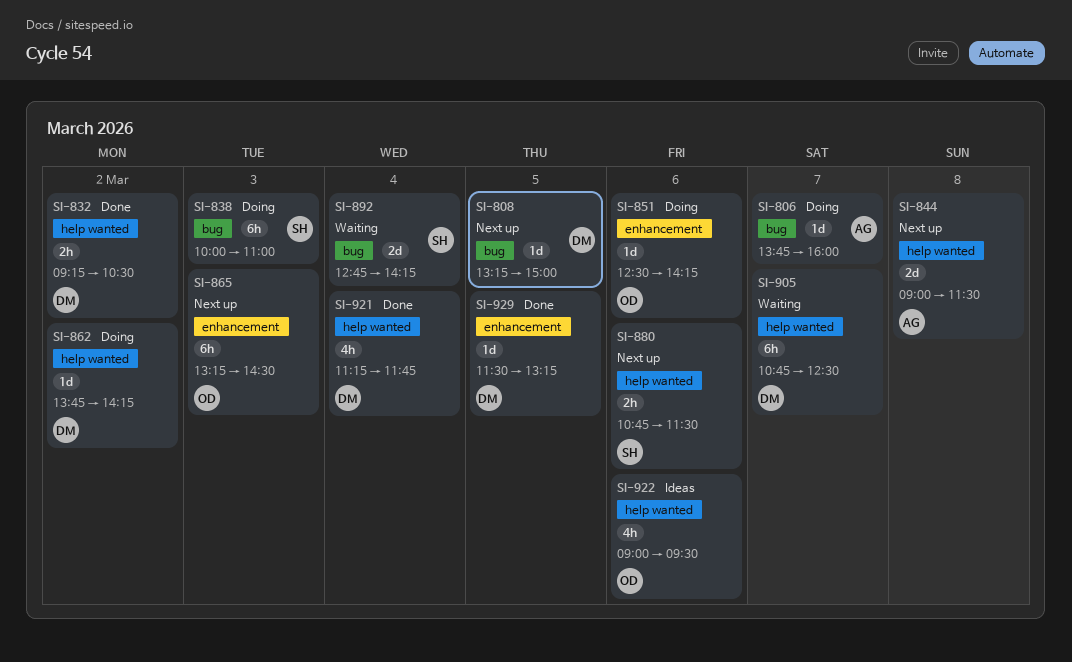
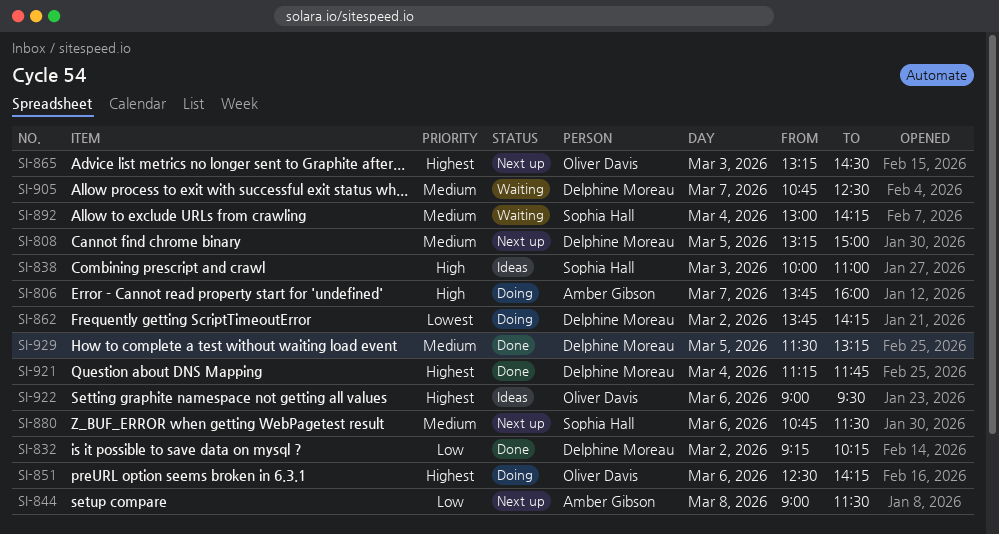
SI-832, ends: 10:30 -> 10:15
SI-838, status: Doing -> Ideas
SI-892, begins: 12:45 -> 13:00

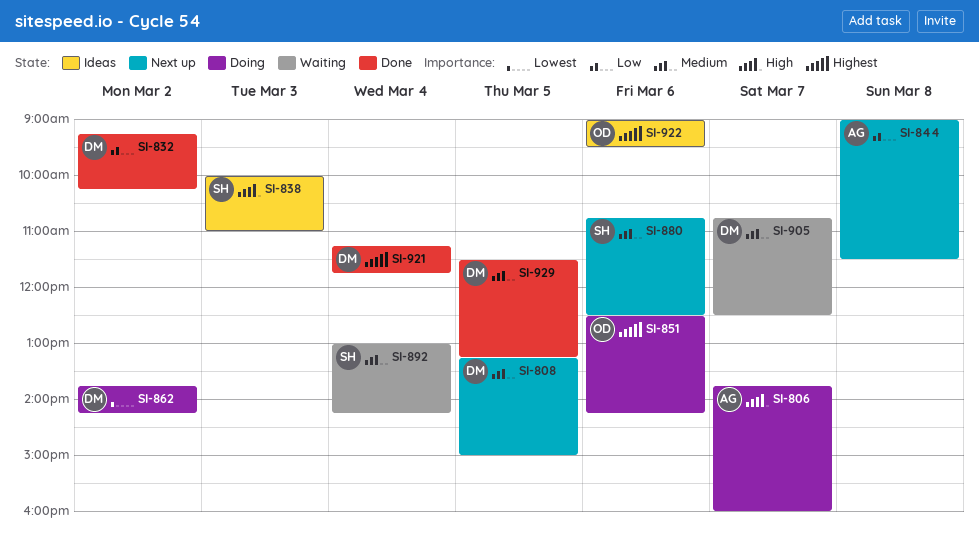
SI-865: present -> none
SI-880, ends: 11:30 -> 12:30

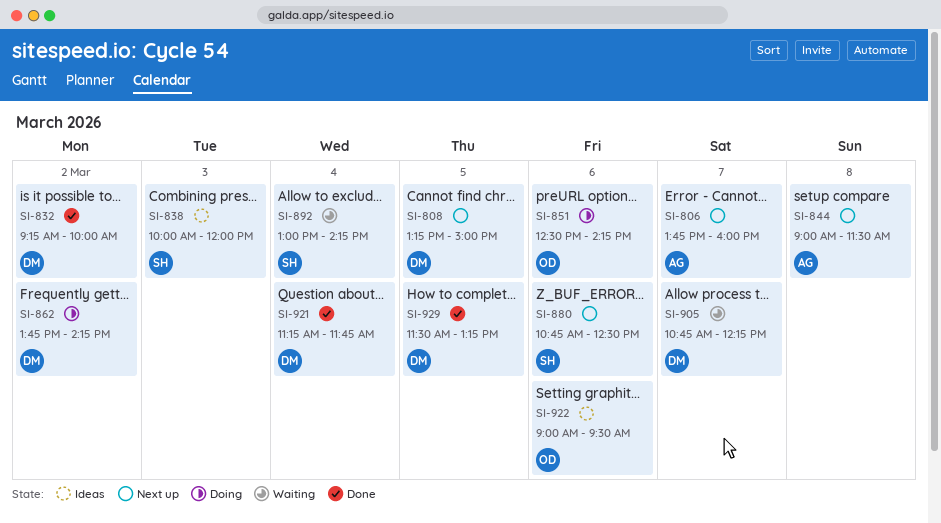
SI-806, status: Doing -> Next up
SI-832, ends: 10:15 -> 10:00
SI-838, ends: 11:00 -> 12:00
SI-905, ends: 12:30 -> 12:15

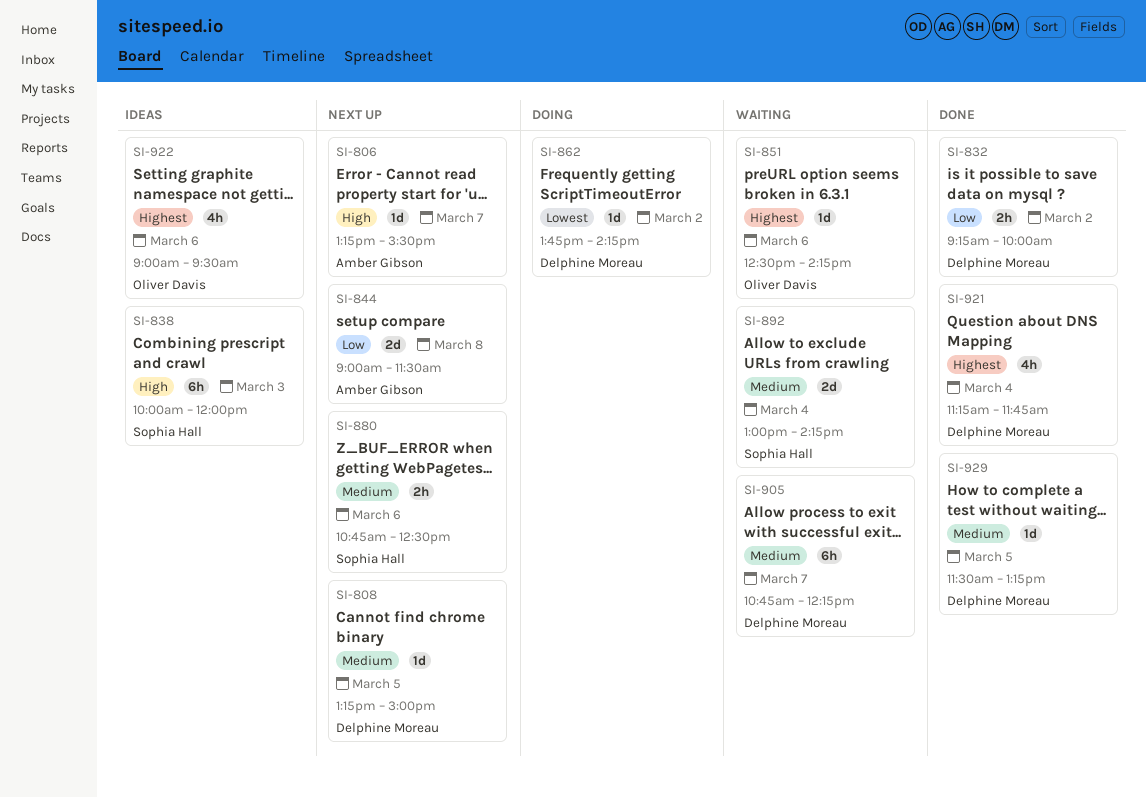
SI-806, begins: 13:45 -> 13:15
SI-806, ends: 16:00 -> 15:30
SI-851, status: Doing -> Waiting

